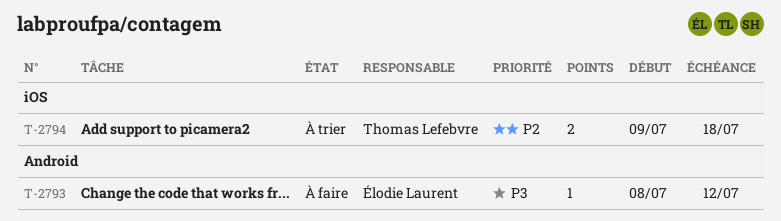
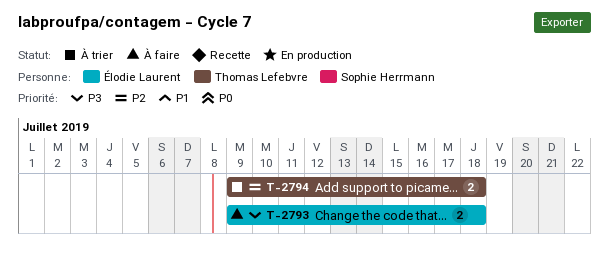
T-2793, estimate: 1 -> 2
T-2793, start: Jul 8 -> Jul 9
T-2793, due: Jul 12 -> Jul 18

